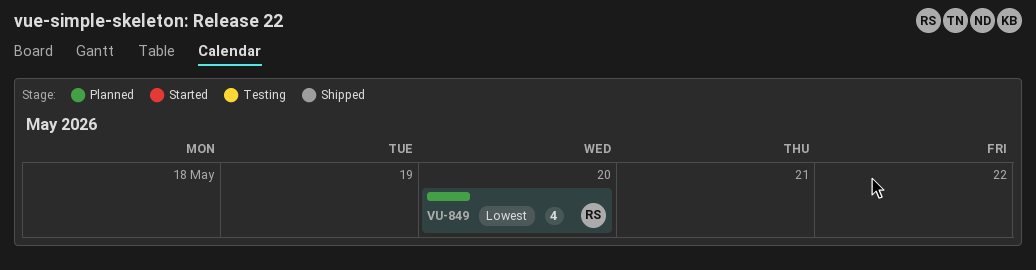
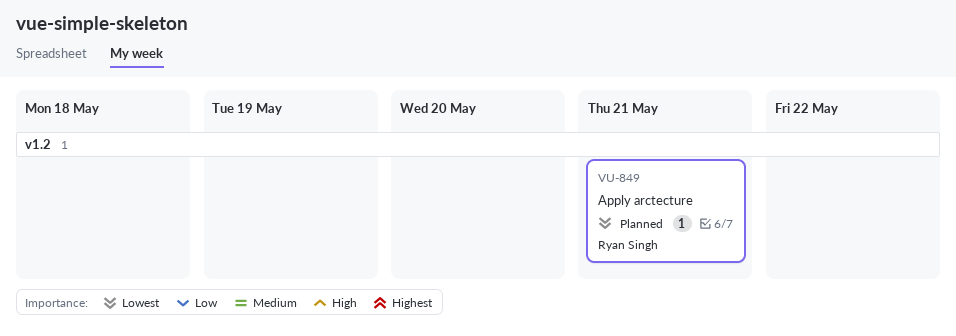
VU-849, estimate: 4 -> 1
VU-849, due: May 20 -> May 21

